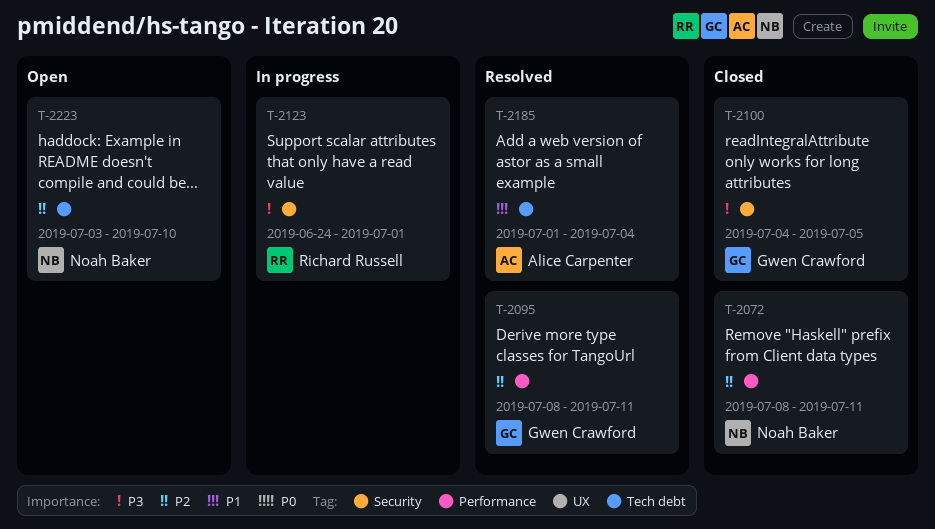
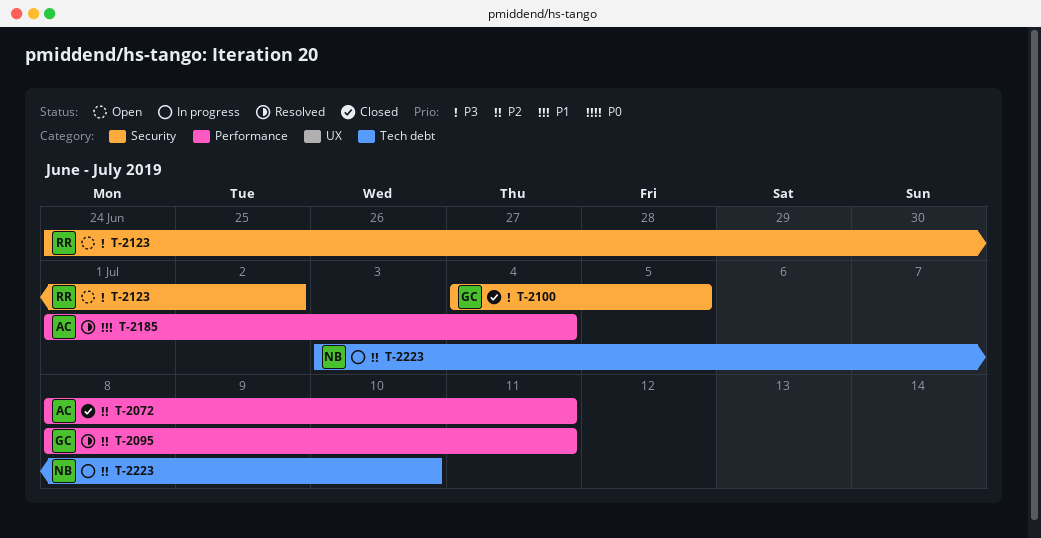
T-2072, owner: Noah Baker -> Alice Carpenter
T-2123, status: In progress -> Open
T-2123, due: Jul 1 -> Jul 2
T-2185, label: Tech debt -> Performance
T-2223, status: Open -> In progress

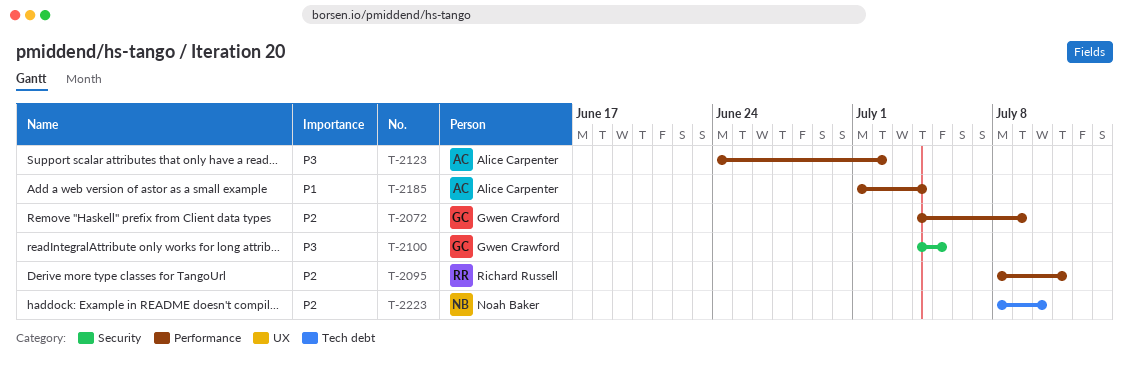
T-2072, owner: Alice Carpenter -> Gwen Crawford
T-2072, start: Jul 8 -> Jul 4
T-2072, due: Jul 11 -> Jul 9
T-2095, owner: Gwen Crawford -> Richard Russell
T-2123, owner: Richard Russell -> Alice Carpenter
T-2123, label: Security -> Performance
T-2223, start: Jul 3 -> Jul 8

